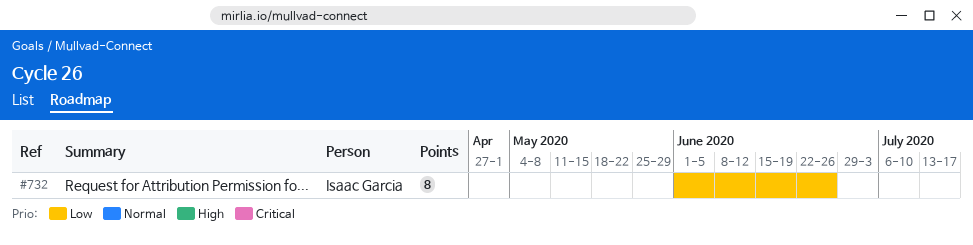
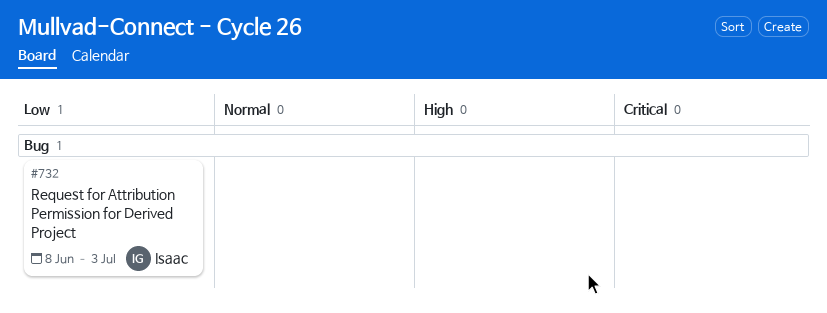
#732, start: Jun 1 -> Jun 8
#732, due: Jun 26 -> Jul 3

